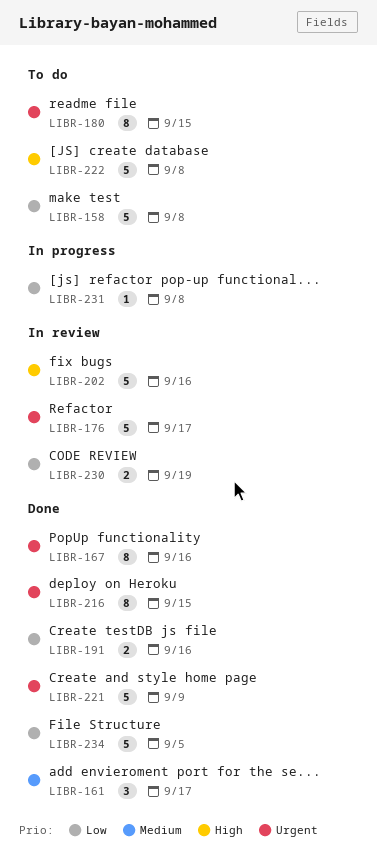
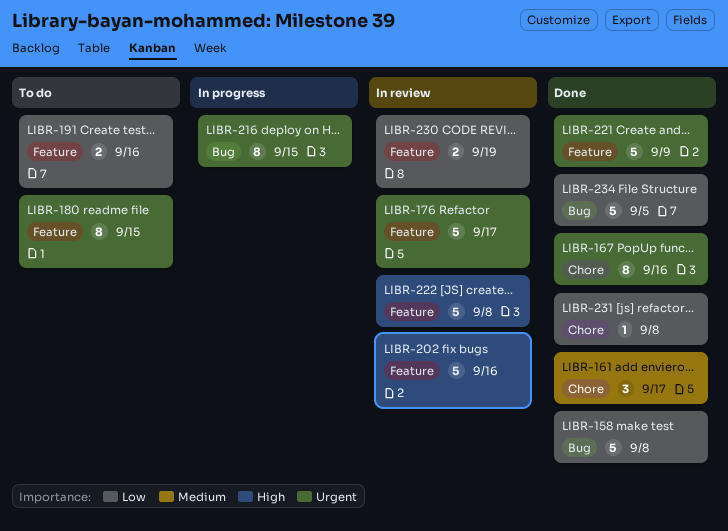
LIBR-158, status: To do -> Done
LIBR-191, status: Done -> To do
LIBR-216, status: Done -> In progress
LIBR-222, status: To do -> In review
LIBR-231, status: In progress -> Done

